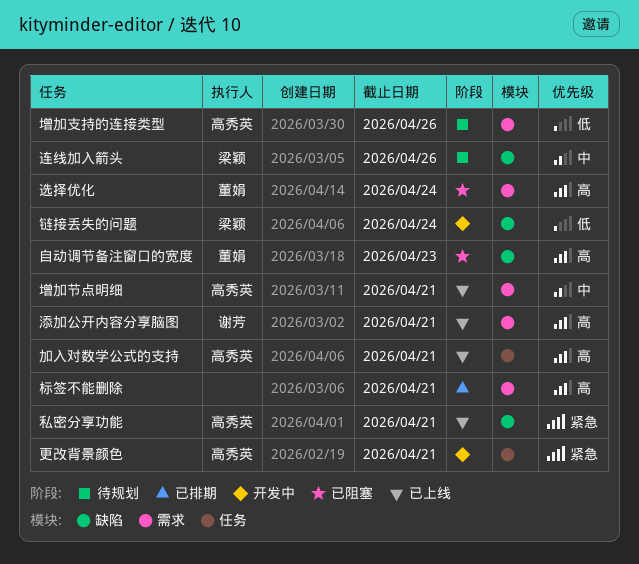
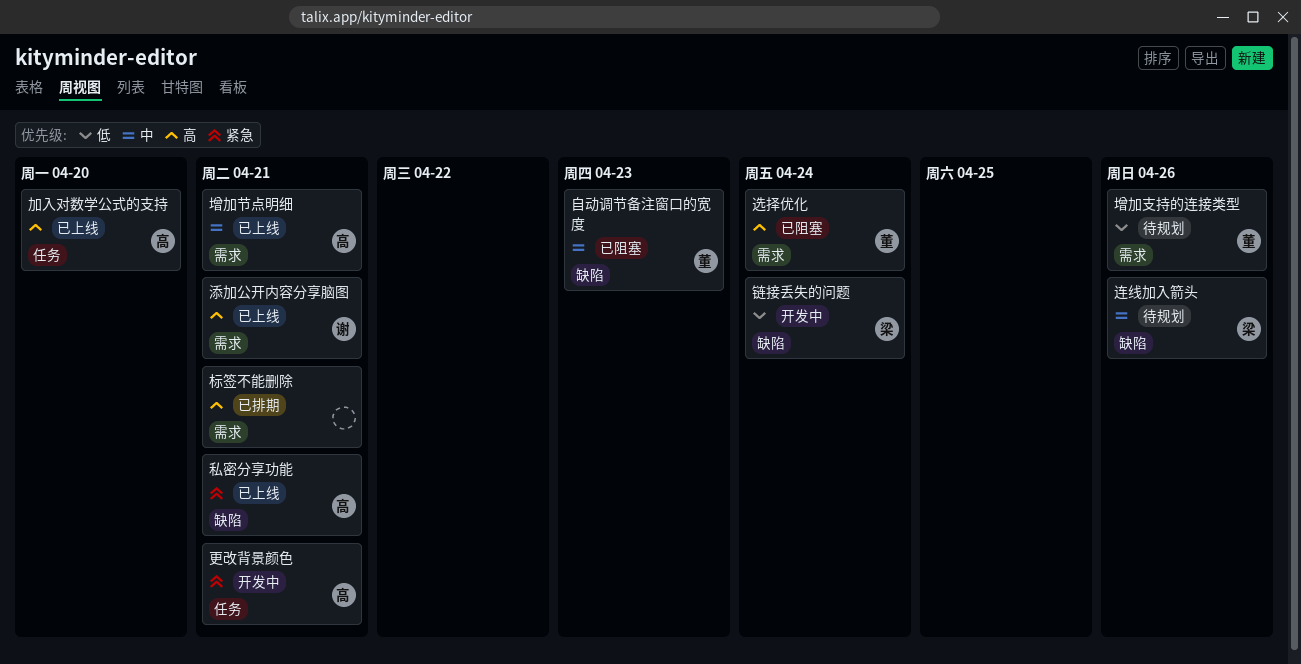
加入对数学公式的支持, due: Apr 21 -> Apr 20
增加支持的连接类型, owner: 高秀英 -> 董娟
自动调节备注窗口的宽度, priority: 高 -> 中

